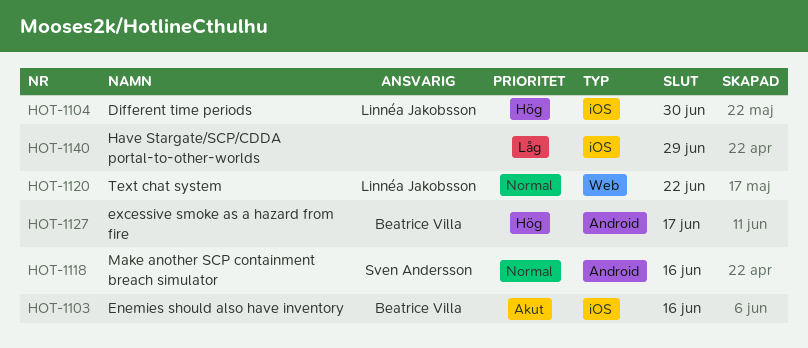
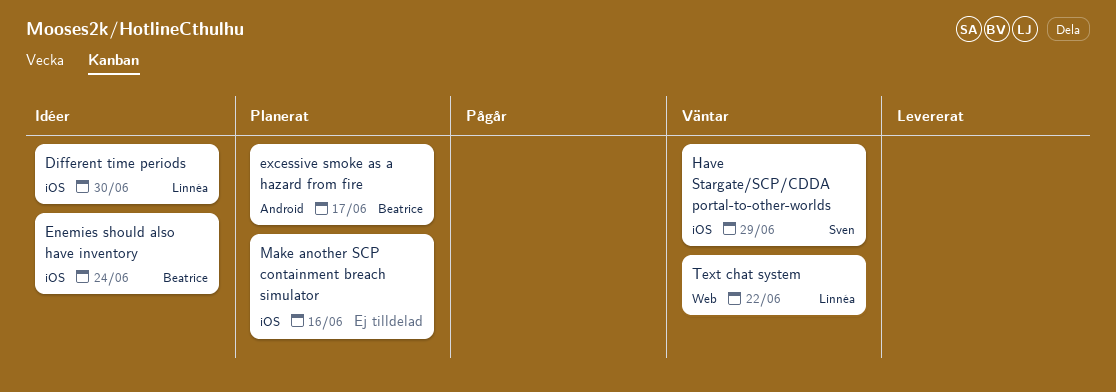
Enemies should also have inventory, due: Jun 16 -> Jun 24
Have Stargate/SCP/CDDA portal-to-other-worlds, owner: none -> Sven Andersson
Make another SCP containment breach simulator, owner: Sven Andersson -> none
Make another SCP containment breach simulator, label: Android -> iOS

